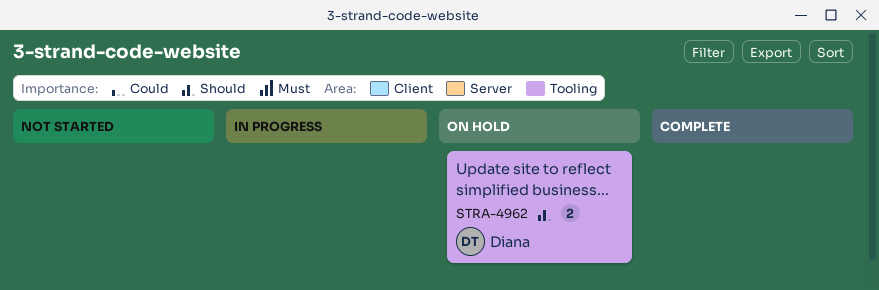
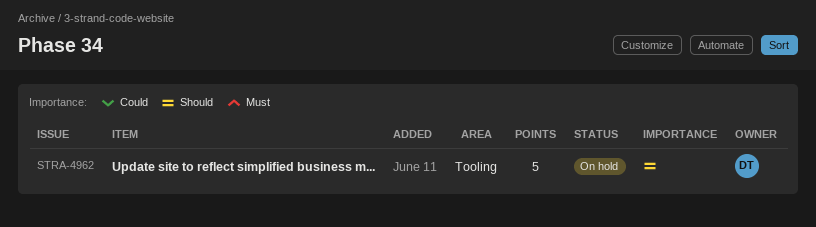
STRA-4962, estimate: 2 -> 5

